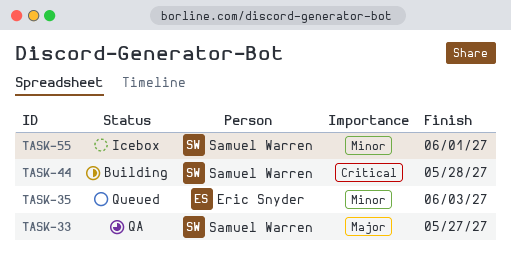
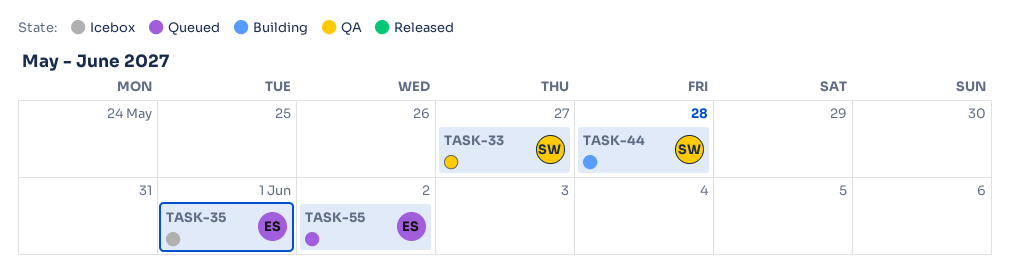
TASK-35, status: Queued -> Icebox
TASK-35, due: Jun 3 -> Jun 1
TASK-55, status: Icebox -> Queued
TASK-55, owner: Samuel Warren -> Eric Snyder
TASK-55, due: Jun 1 -> Jun 2

